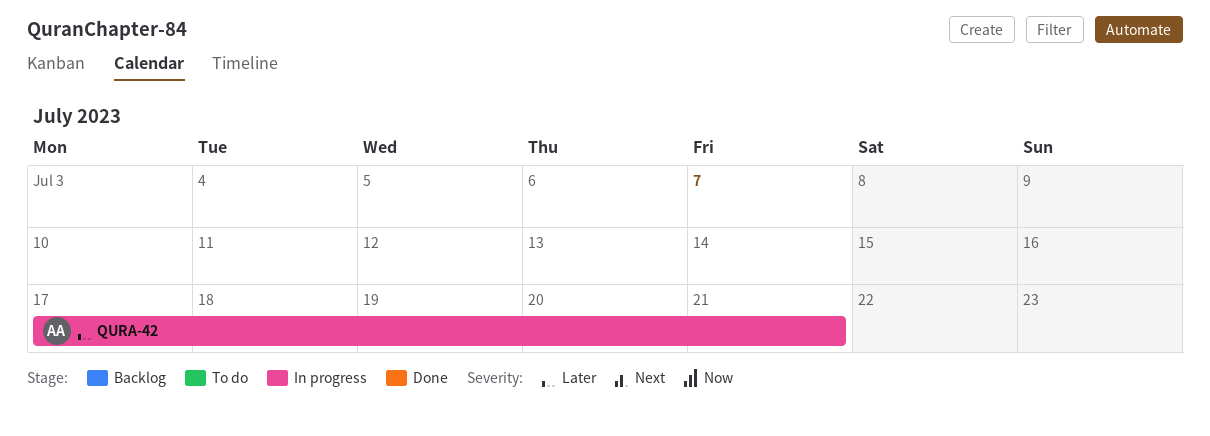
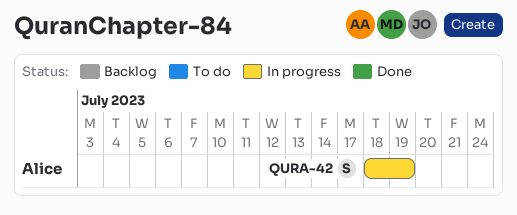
QURA-42, start: Jul 17 -> Jul 18
QURA-42, due: Jul 21 -> Jul 19

